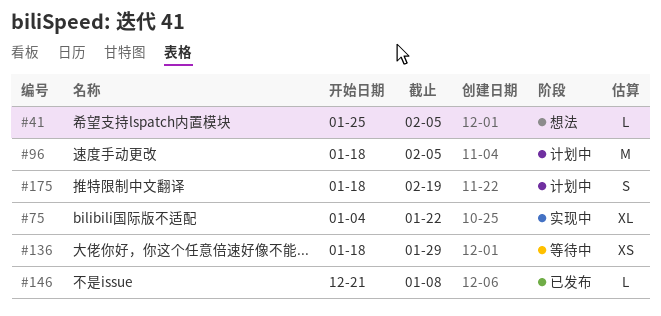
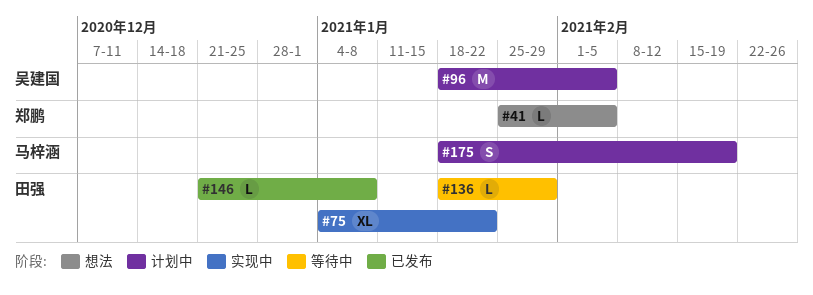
#136, estimate: XS -> L

